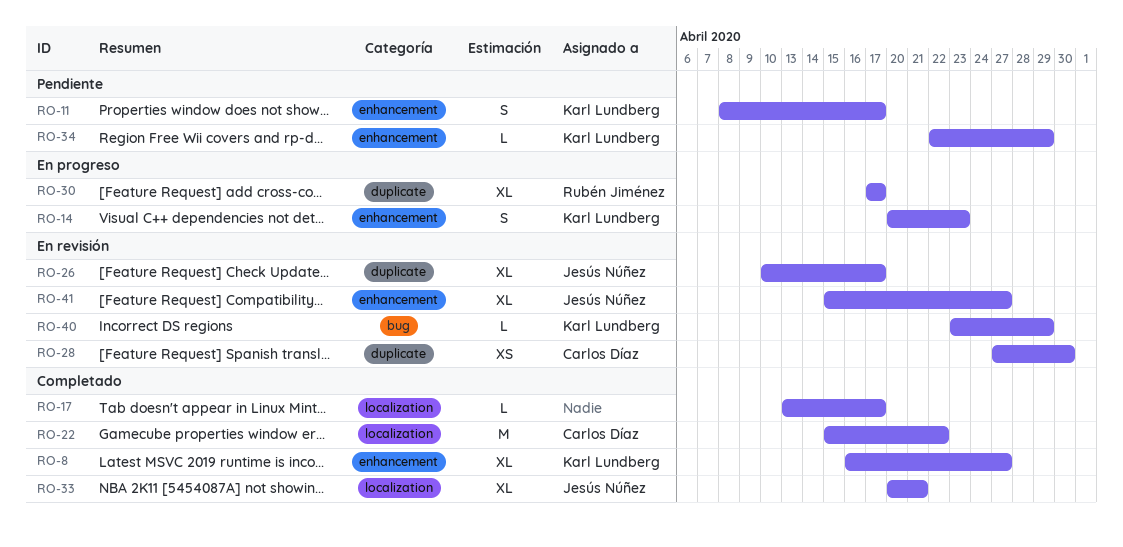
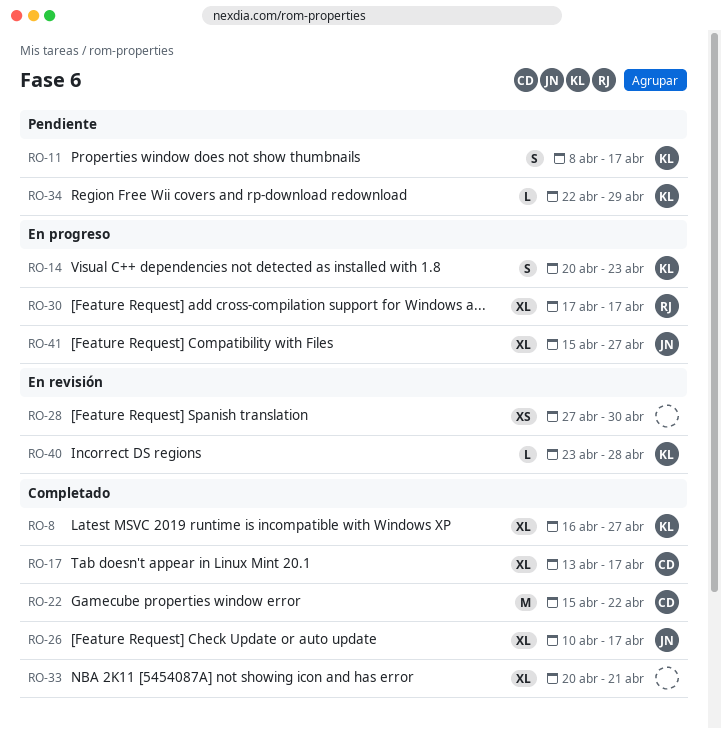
RO-17, owner: none -> Carlos Díaz
RO-17, estimate: L -> XL
RO-26, status: En revisión -> Completado
RO-28, owner: Carlos Díaz -> none
RO-33, owner: Jesús Núñez -> none
RO-40, due: Apr 29 -> Apr 28
RO-41, status: En revisión -> En progreso

